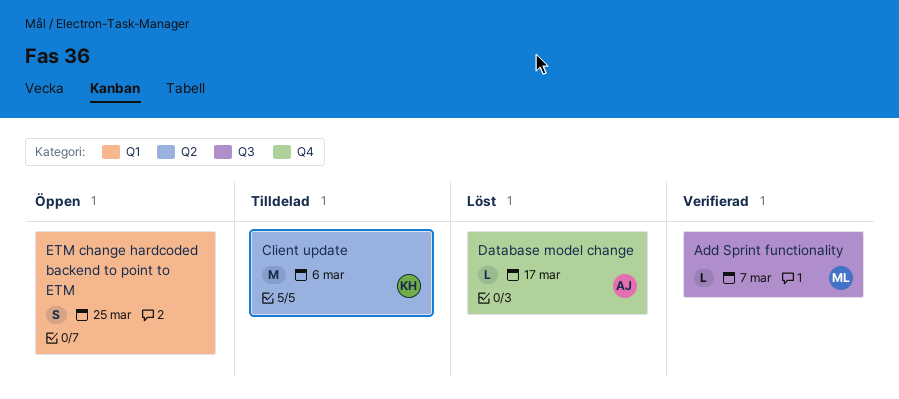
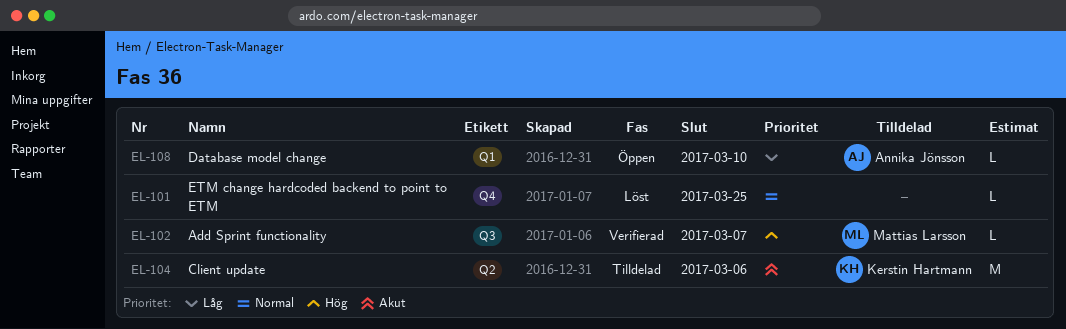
Database model change, status: Löst -> Öppen
Database model change, label: Q4 -> Q1
Database model change, due: Mar 17 -> Mar 10
ETM change hardcoded backend to point to ETM, status: Öppen -> Löst
ETM change hardcoded backend to point to ETM, label: Q1 -> Q4
ETM change hardcoded backend to point to ETM, estimate: S -> L

